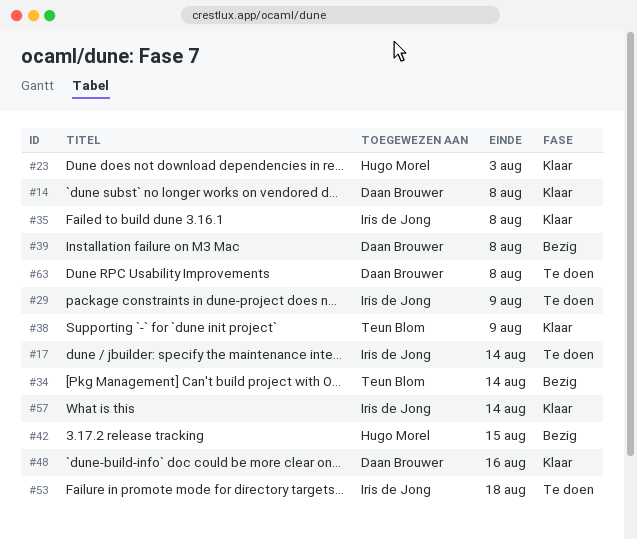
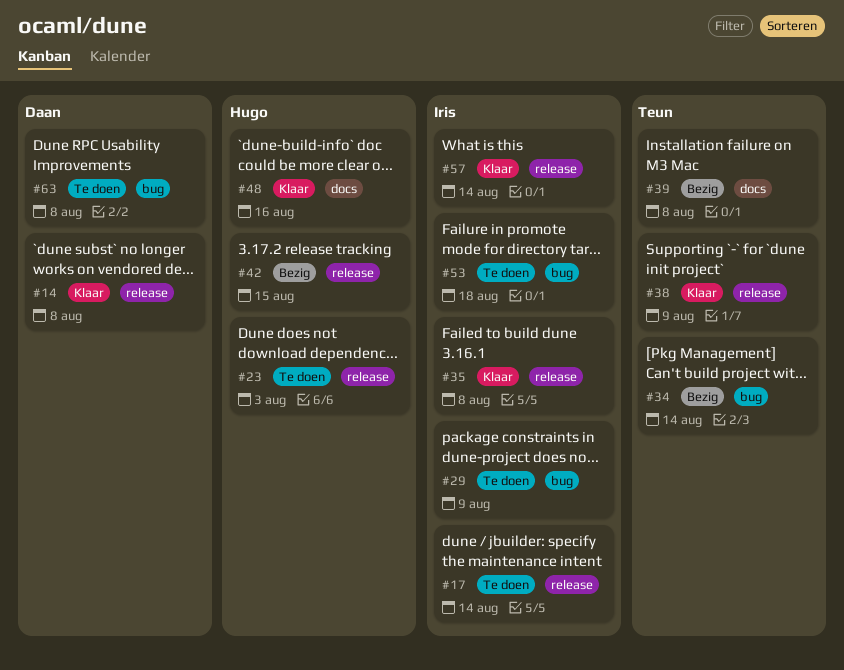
#23, status: Klaar -> Te doen
#39, owner: Daan Brouwer -> Teun Blom
#48, owner: Daan Brouwer -> Hugo Morel

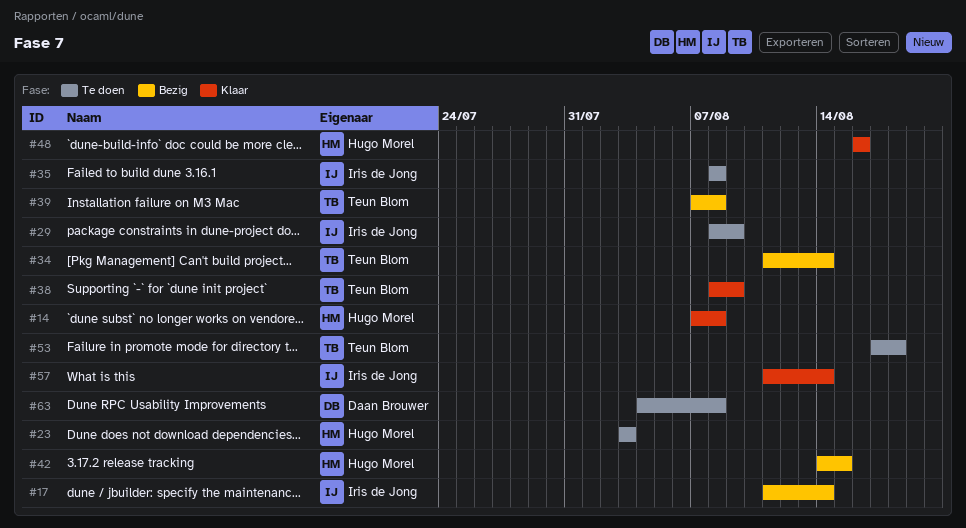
#14, owner: Daan Brouwer -> Hugo Morel
#17, status: Te doen -> Bezig
#35, status: Klaar -> Te doen
#53, owner: Iris de Jong -> Teun Blom

